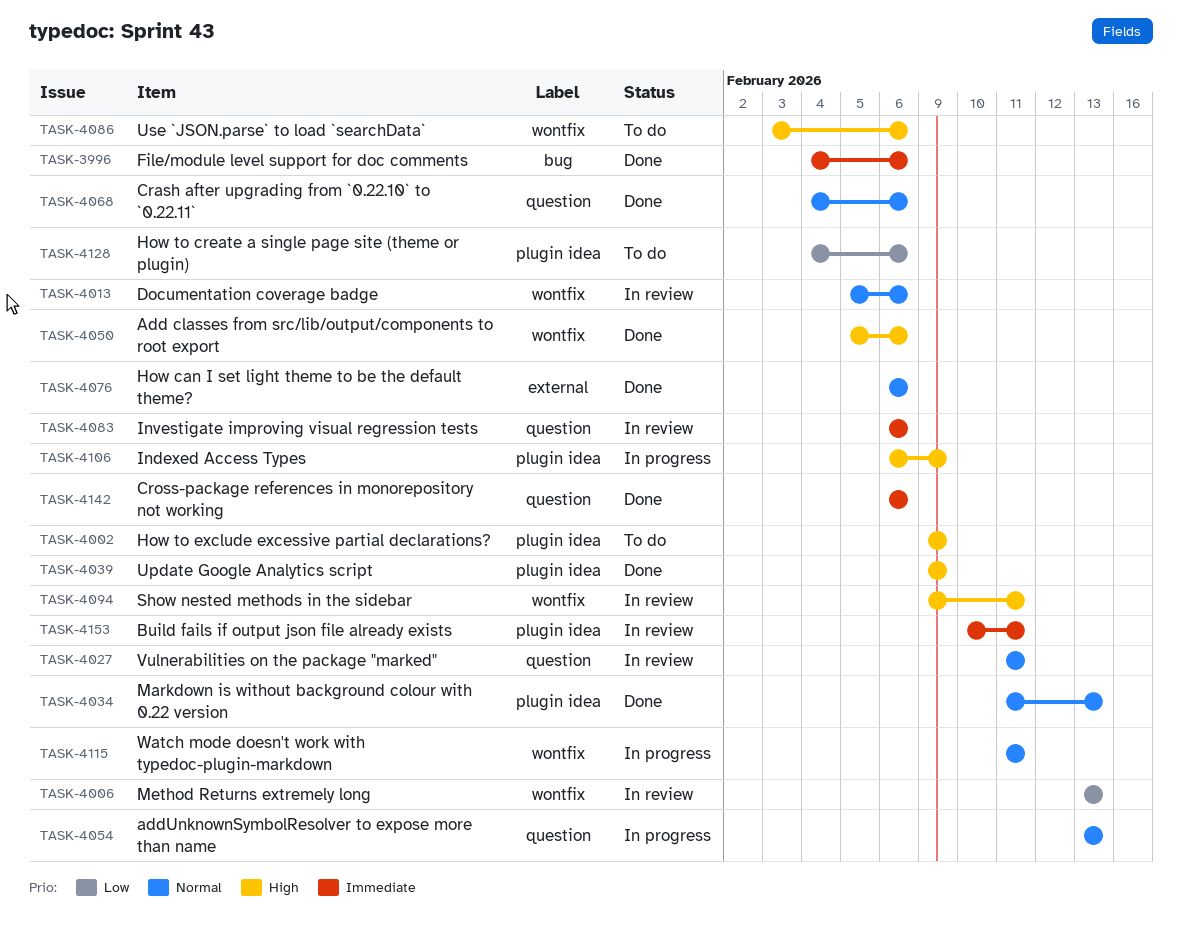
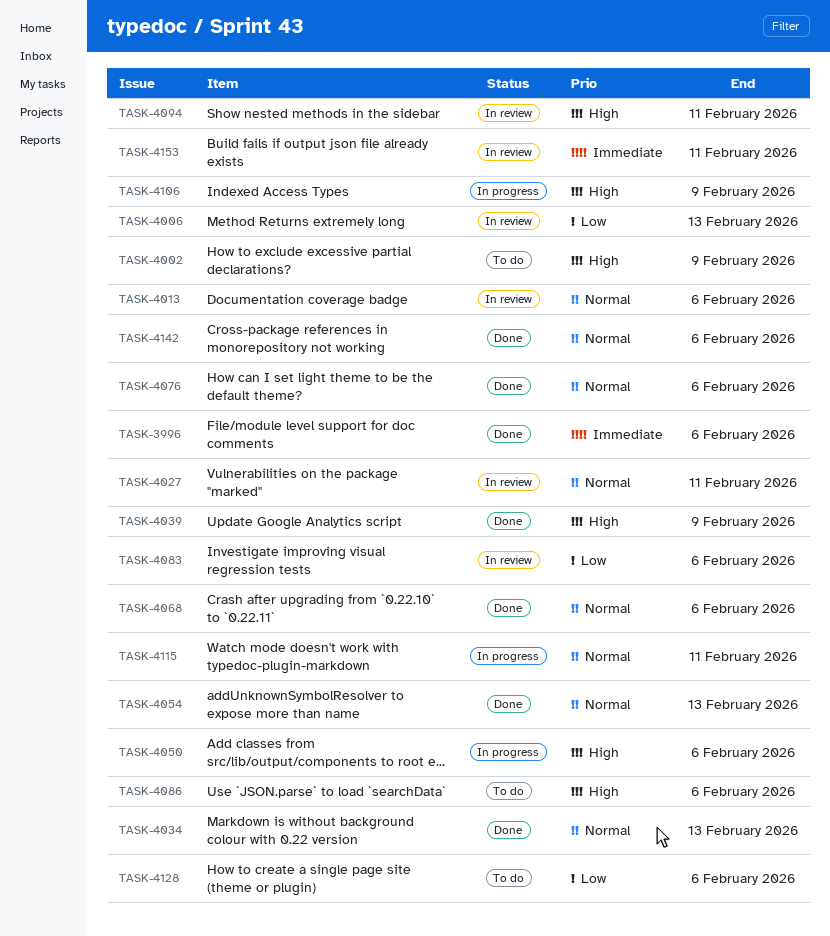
TASK-4050, status: Done -> In progress
TASK-4054, status: In progress -> Done
TASK-4083, priority: Immediate -> Low
TASK-4142, priority: Immediate -> Normal

